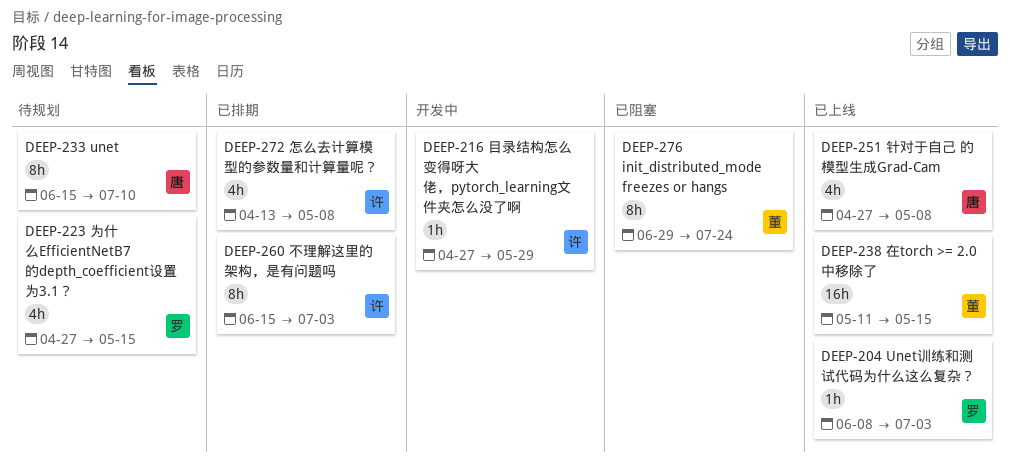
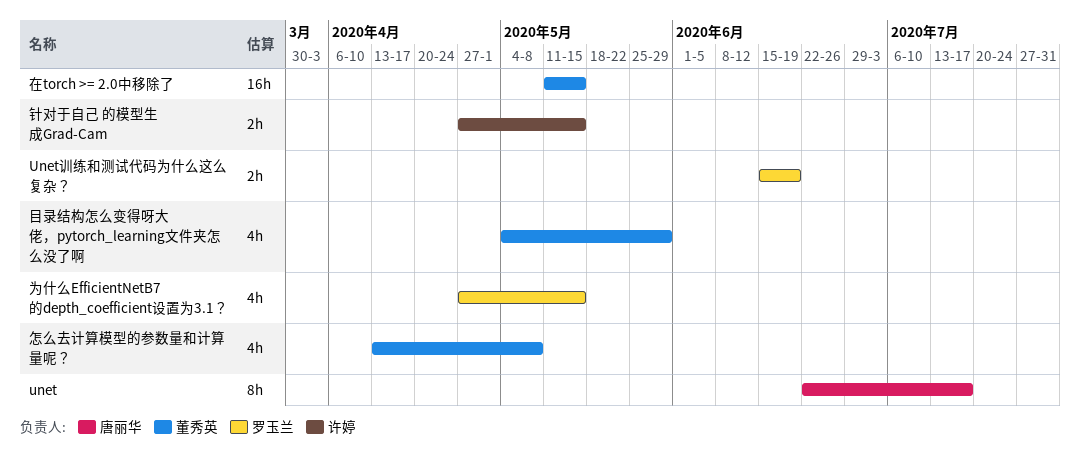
init_distributed_mode freezes or hangs: present -> none
unet, start: Jun 15 -> Jun 22
unet, due: Jul 10 -> Jul 17
Unet训练和测试代码为什么这么复杂？, estimate: 1h -> 2h
Unet训练和测试代码为什么这么复杂？, start: Jun 8 -> Jun 15
Unet训练和测试代码为什么这么复杂？, due: Jul 3 -> Jun 19
不理解这里的架构，是有问题吗: present -> none
怎么去计算模型的参数量和计算量呢？, owner: 许婷 -> 董秀英
目录结构怎么变得呀大佬，pytorch_learning文件夹怎么没了啊, owner: 许婷 -> 董秀英
目录结构怎么变得呀大佬，pytorch_learning文件夹怎么没了啊, estimate: 1h -> 4h
目录结构怎么变得呀大佬，pytorch_learning文件夹怎么没了啊, start: Apr 27 -> May 4
针对于自己 的模型生成Grad-Cam, owner: 唐丽华 -> 许婷
针对于自己 的模型生成Grad-Cam, estimate: 4h -> 2h
针对于自己 的模型生成Grad-Cam, due: May 8 -> May 15

